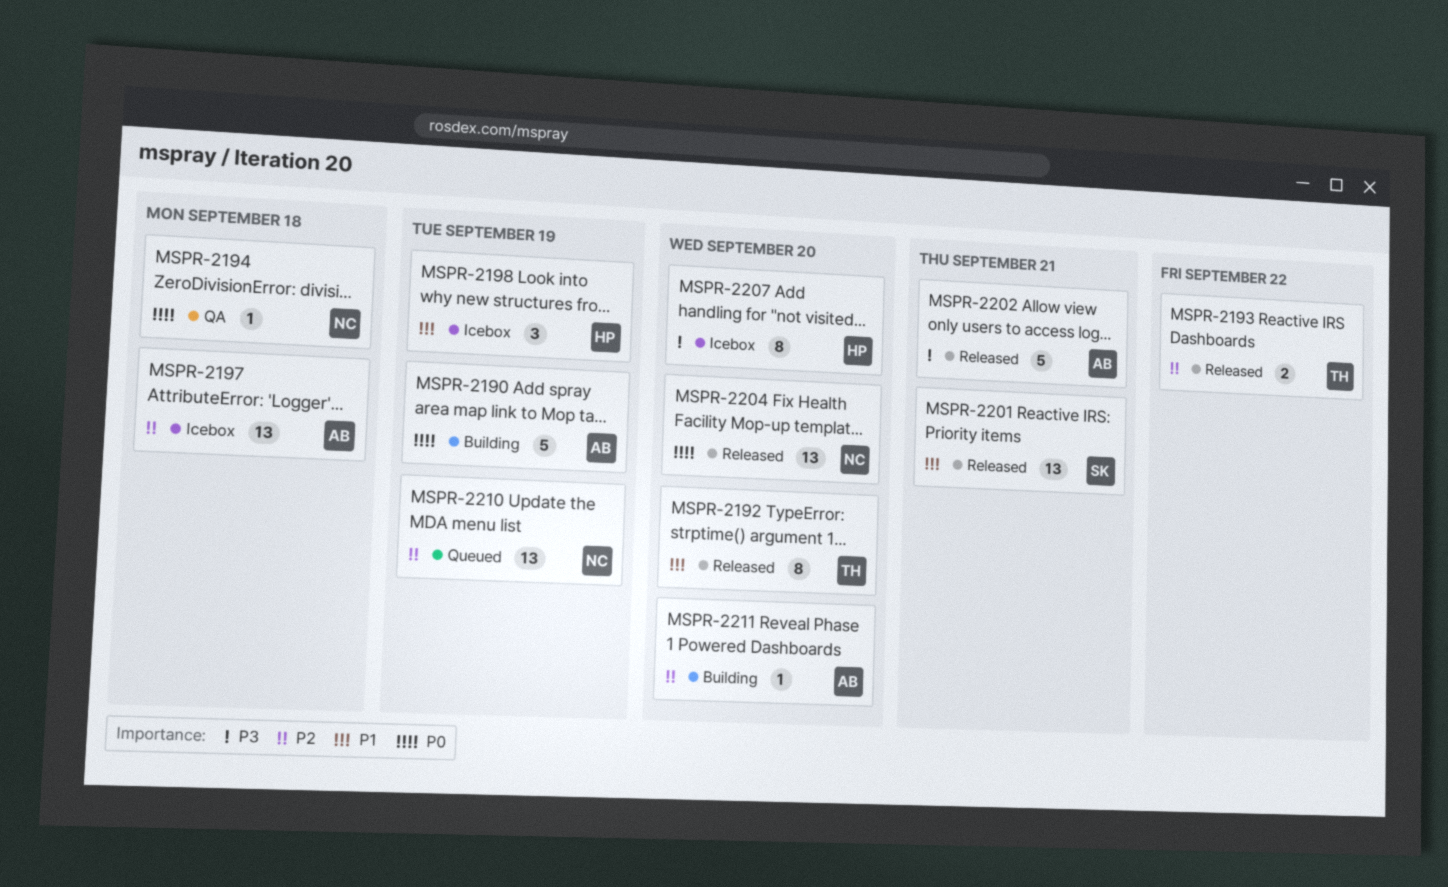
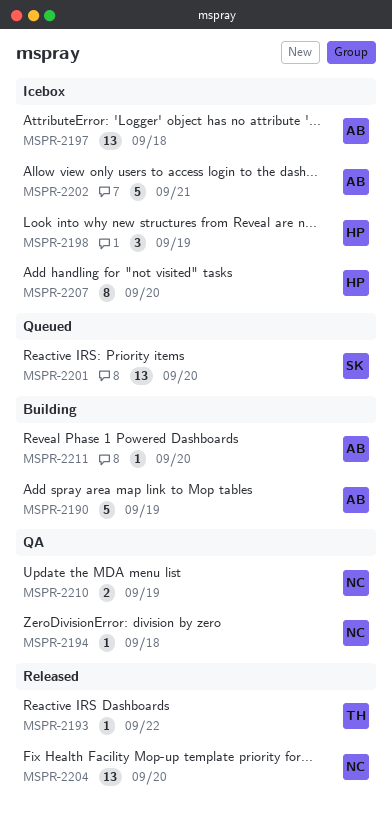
MSPR-2192: present -> none
MSPR-2193, estimate: 2 -> 1
MSPR-2201, status: Released -> Queued
MSPR-2201, due: Sep 21 -> Sep 20
MSPR-2202, status: Released -> Icebox
MSPR-2210, status: Queued -> QA
MSPR-2210, estimate: 13 -> 2

